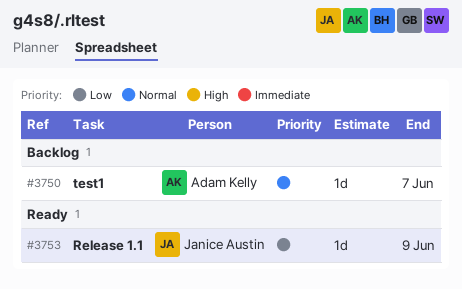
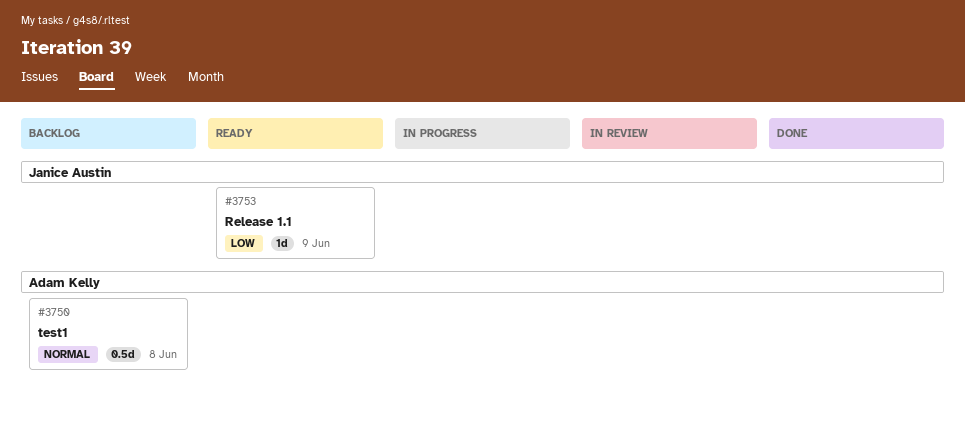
#3750, estimate: 1d -> 0.5d
#3750, due: Jun 7 -> Jun 8

